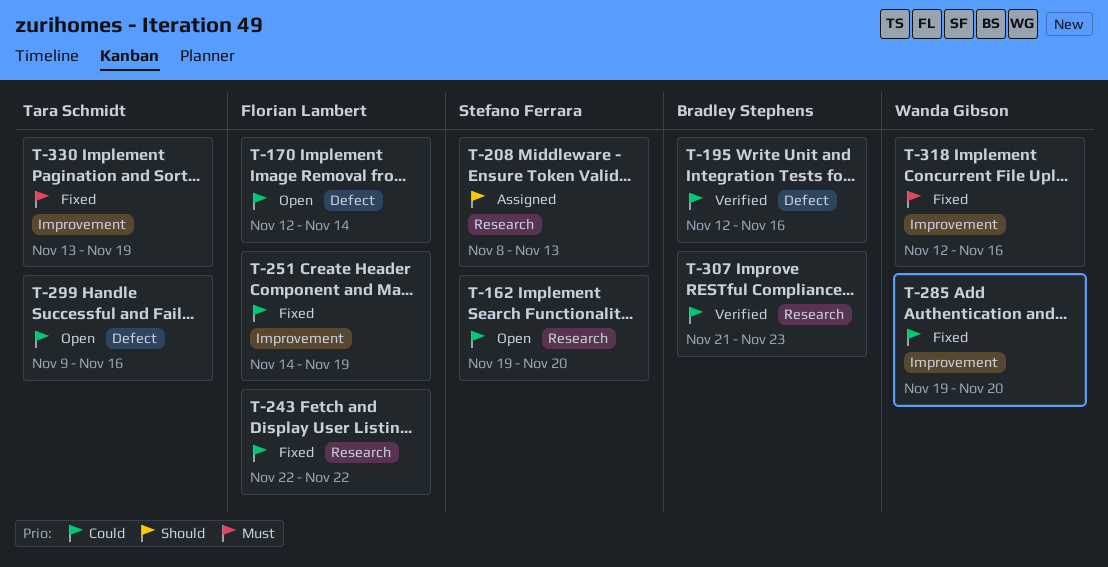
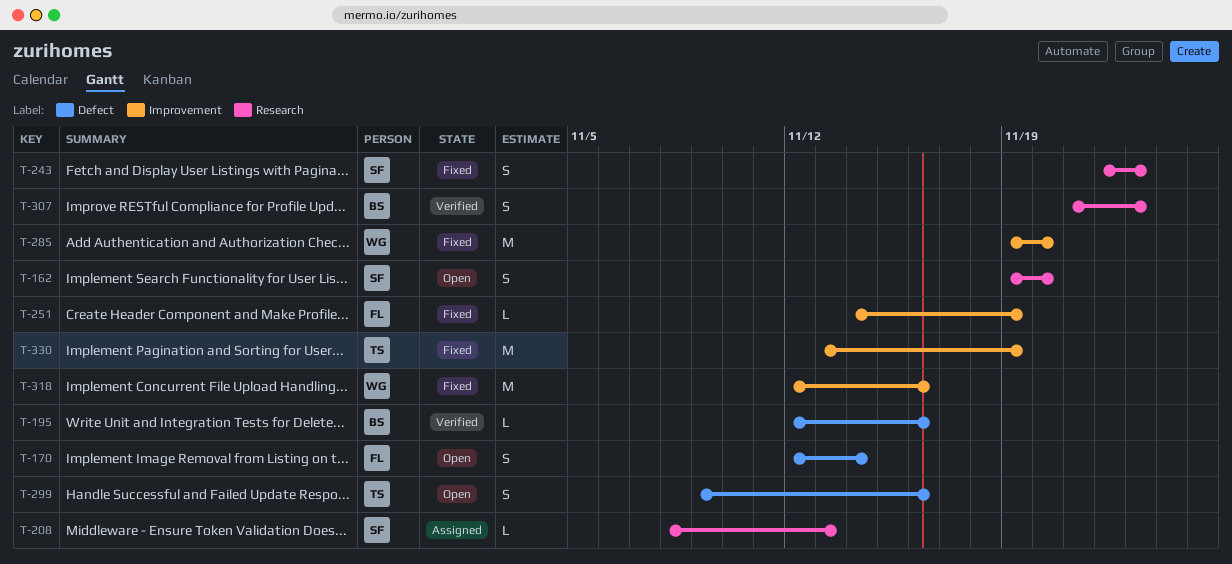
T-243, owner: Florian Lambert -> Stefano Ferrara
T-243, due: Nov 22 -> Nov 23

